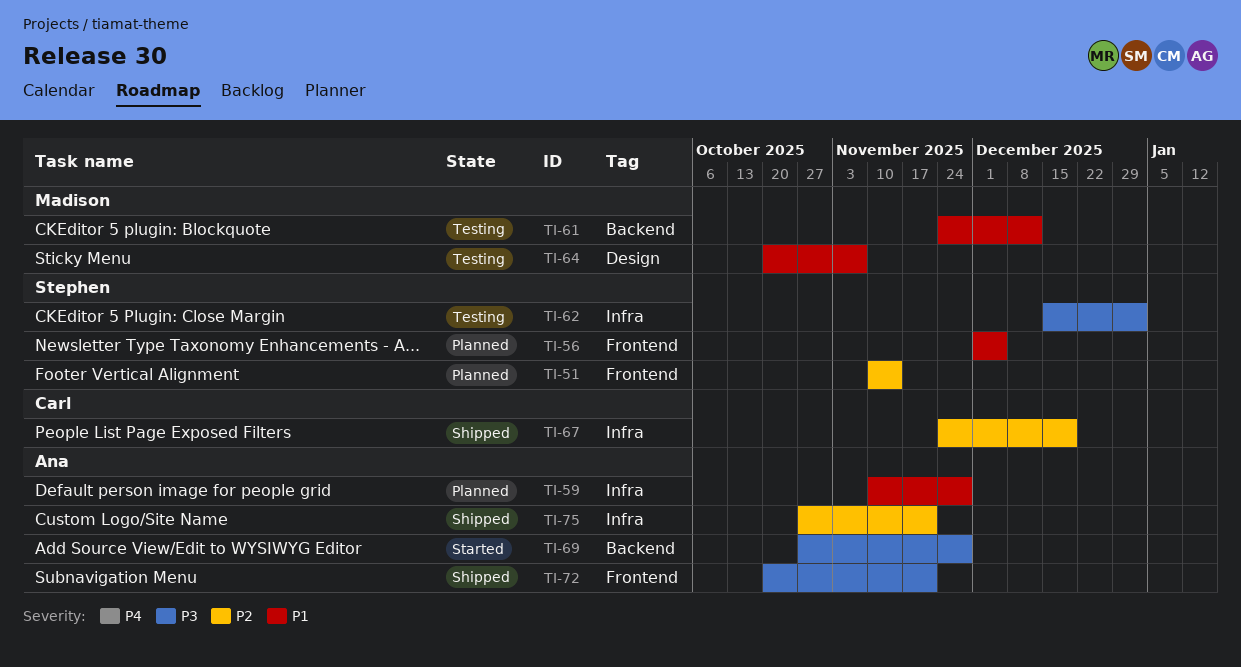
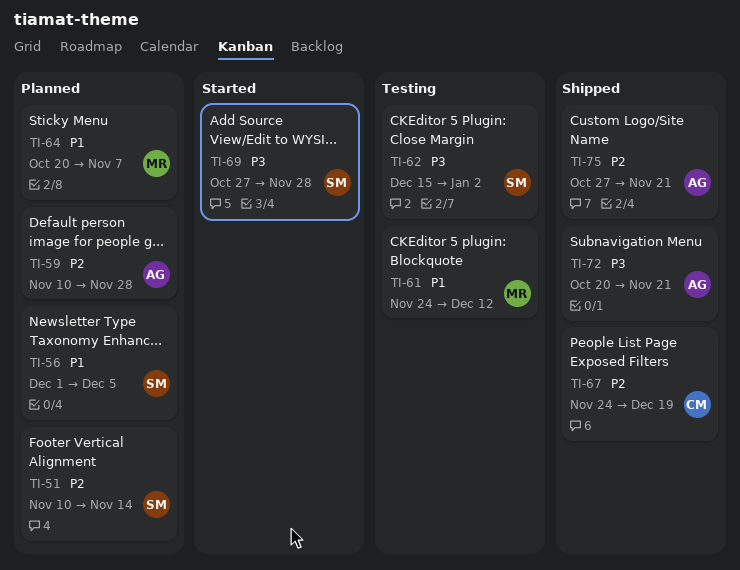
TI-59, priority: P1 -> P2
TI-64, status: Testing -> Planned
TI-69, owner: Ana -> Stephen

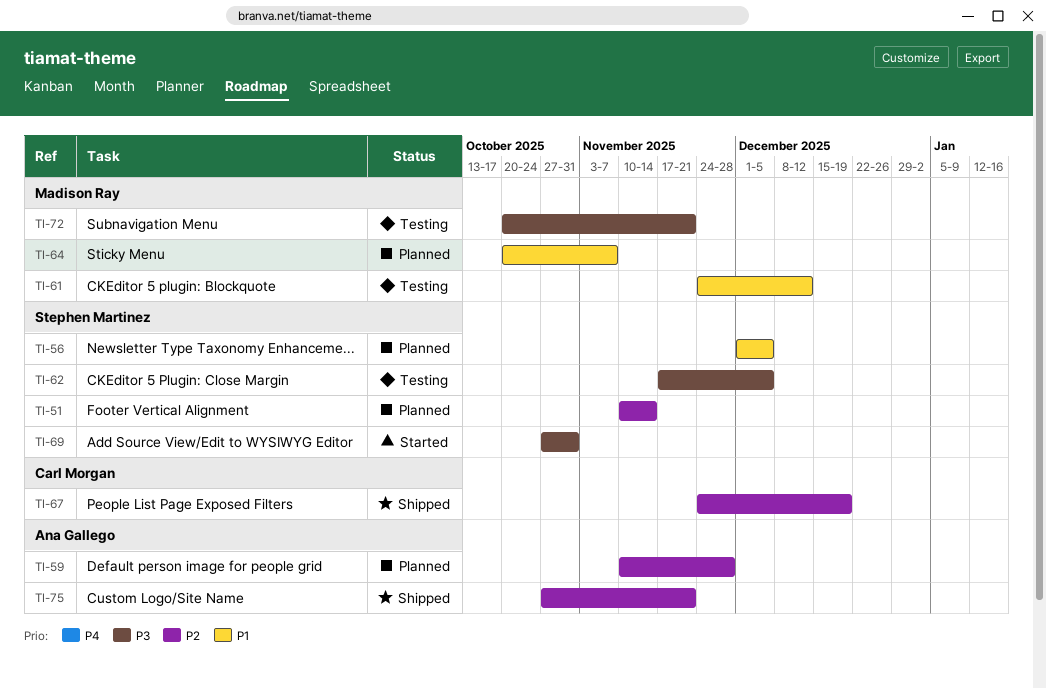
TI-62, start: Dec 15 -> Nov 17
TI-62, due: Jan 2 -> Dec 5
TI-69, due: Nov 28 -> Oct 31
TI-72, status: Shipped -> Testing
TI-72, owner: Ana Gallego -> Madison Ray

